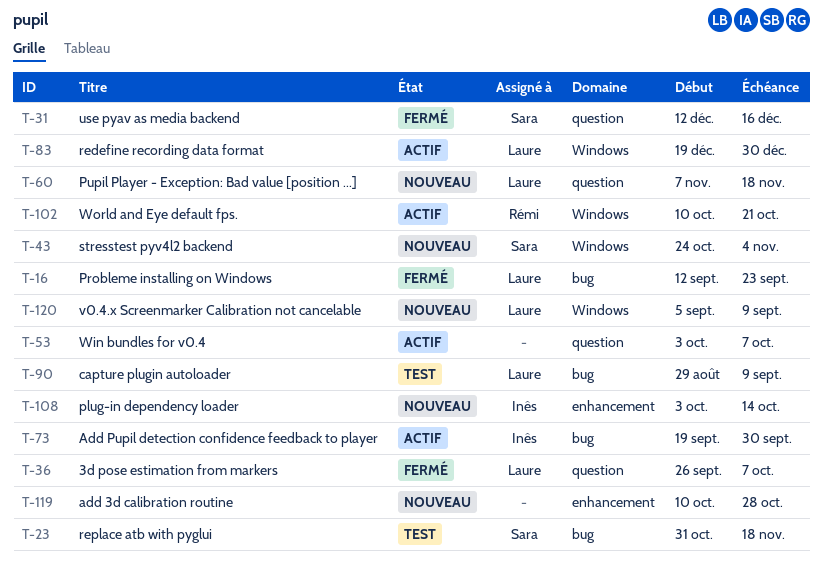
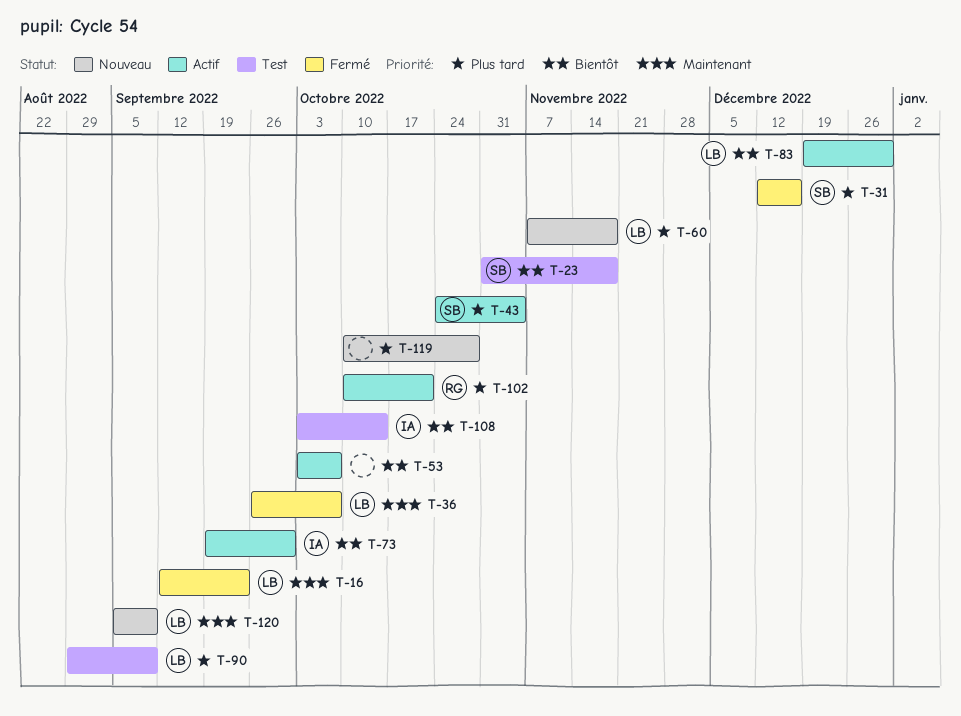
T-43, status: Nouveau -> Actif
T-108, status: Nouveau -> Test

